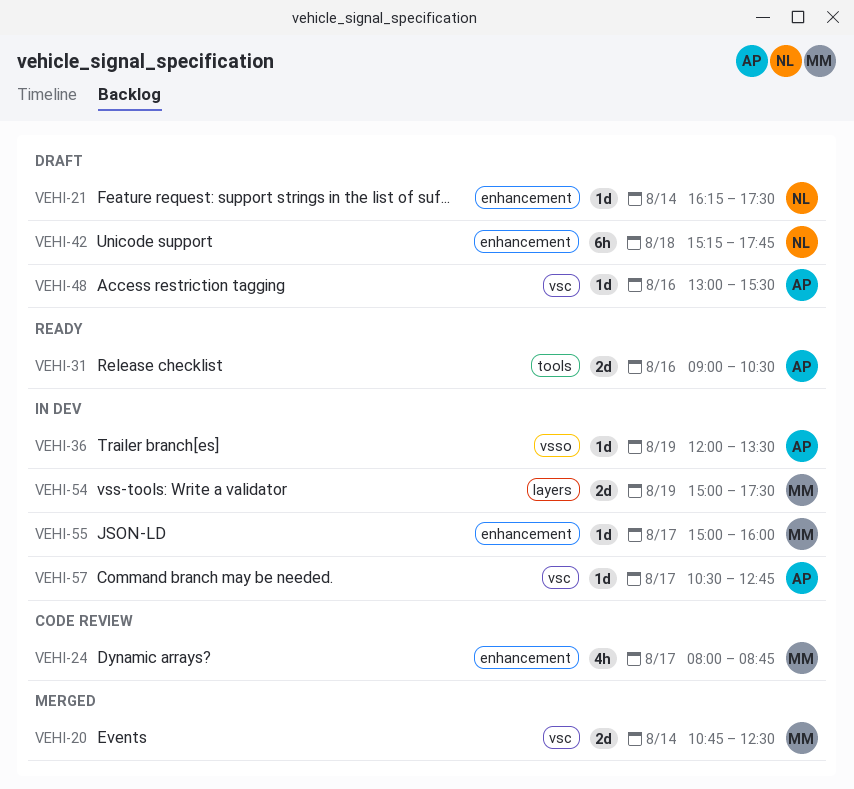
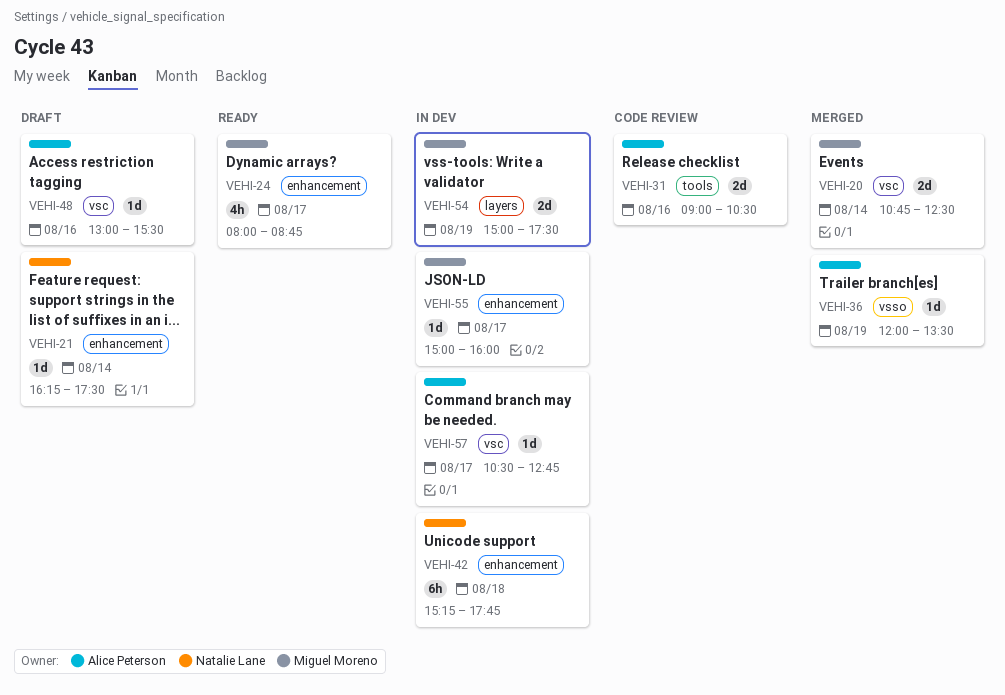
VEHI-24, status: Code review -> Ready
VEHI-31, status: Ready -> Code review
VEHI-36, status: In dev -> Merged
VEHI-42, status: Draft -> In dev

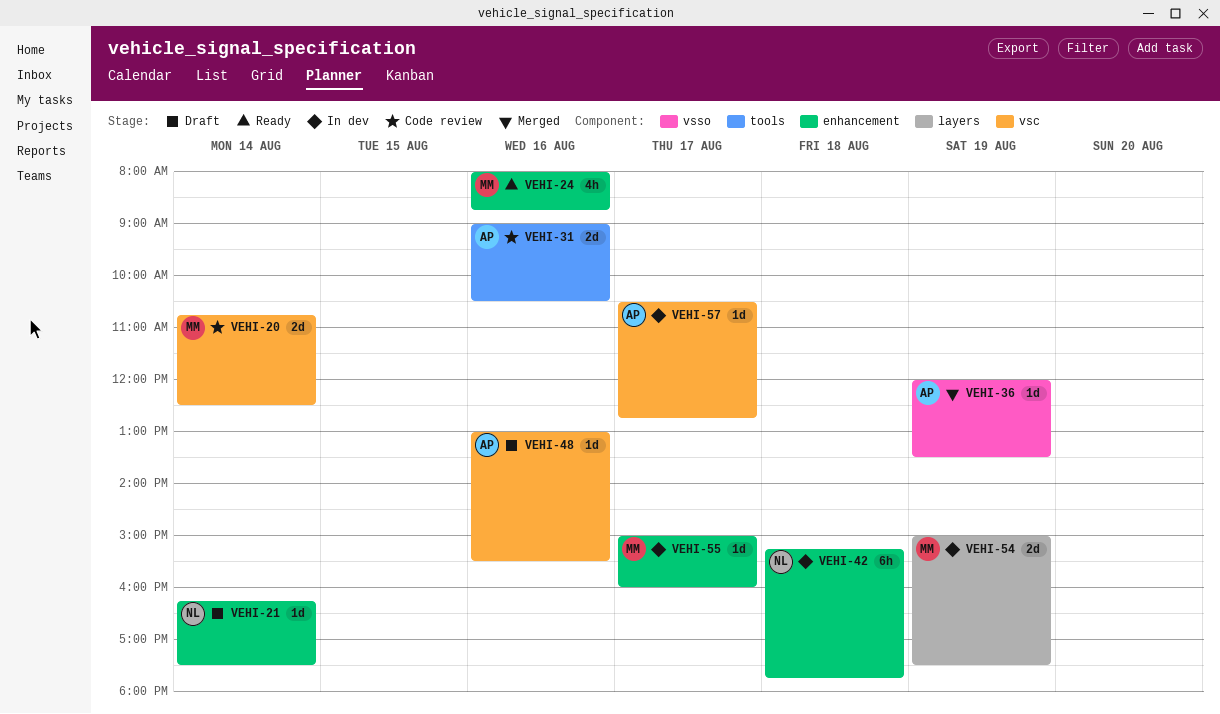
VEHI-20, status: Merged -> Code review
VEHI-24, day: Aug 17 -> Aug 16

